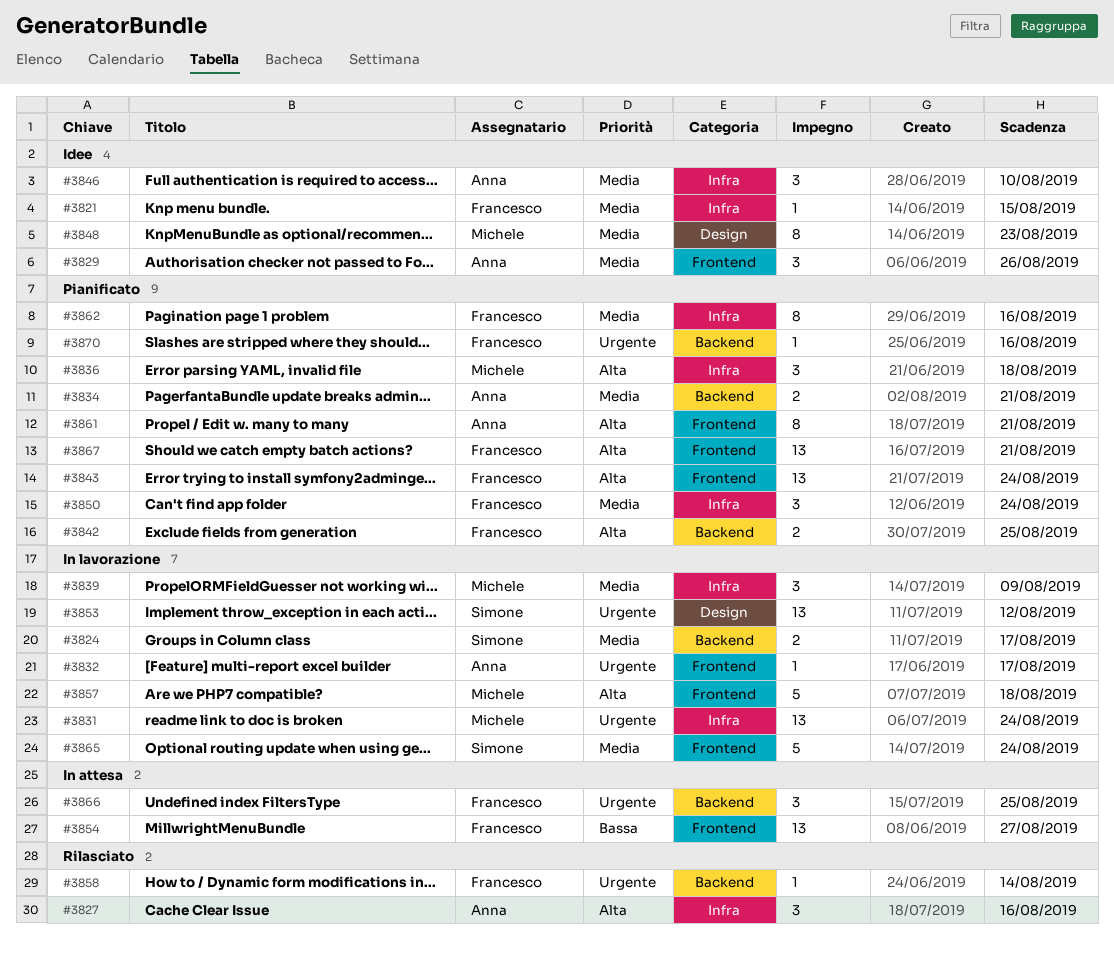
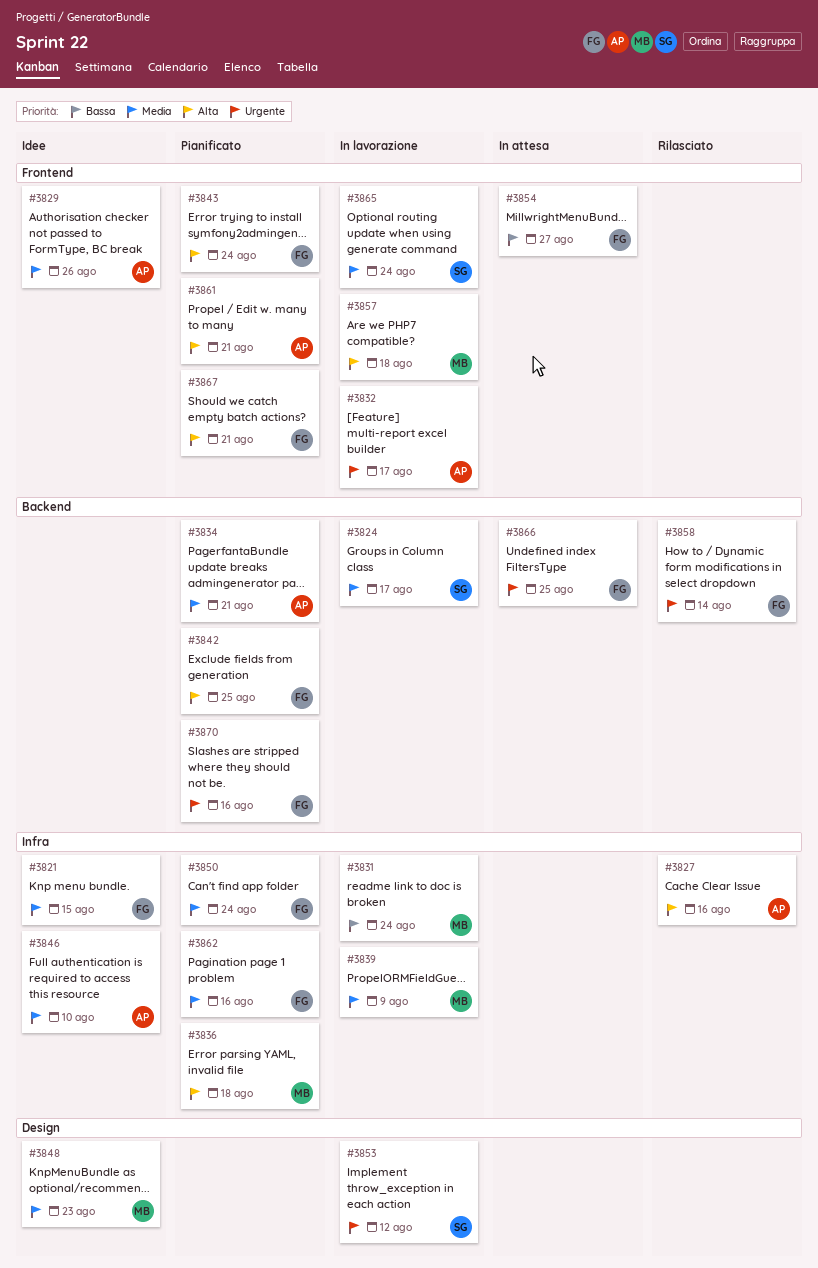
#3831, priority: Urgente -> Bassa

